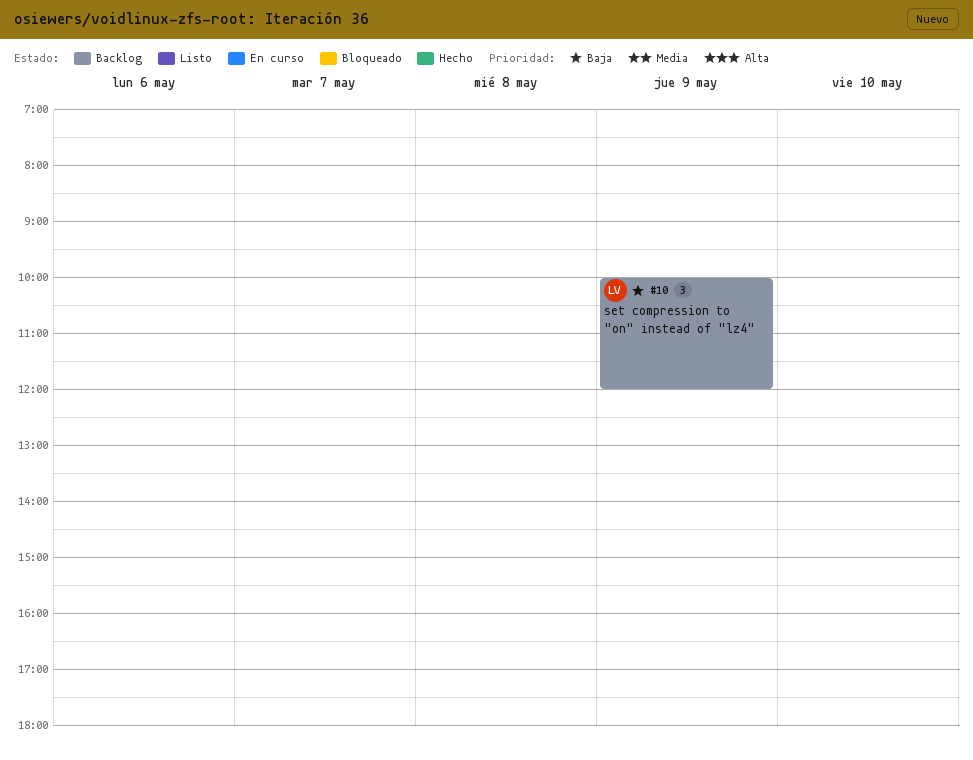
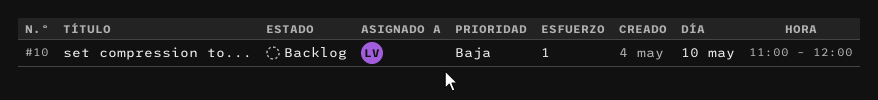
#10, estimate: 3 -> 1
#10, day: May 9 -> May 10
#10, begins: 10:00 -> 11:00

